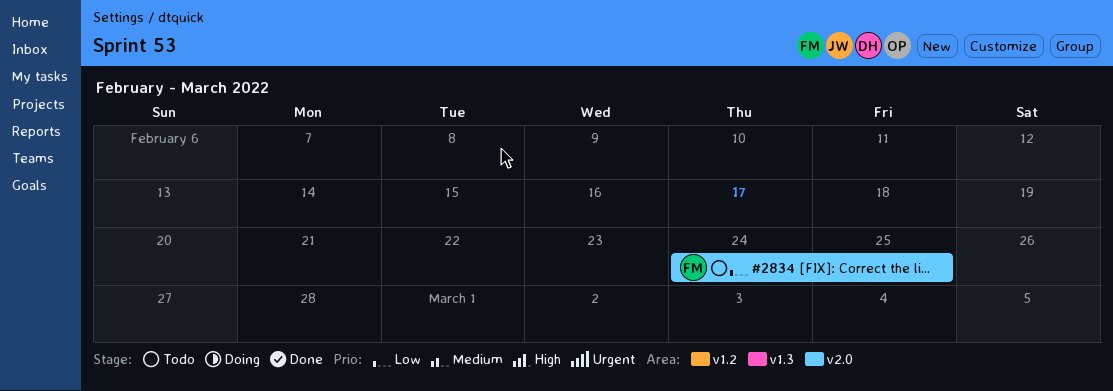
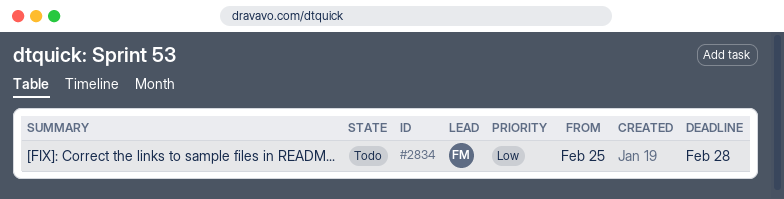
#2834, start: Feb 24 -> Feb 25
#2834, due: Feb 25 -> Feb 28

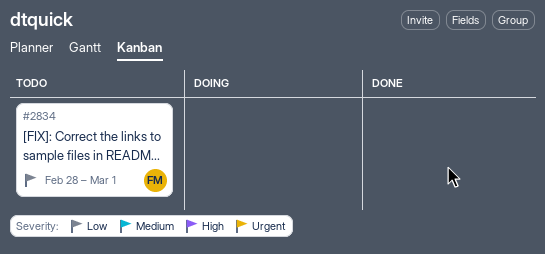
#2834, start: Feb 25 -> Feb 28
#2834, due: Feb 28 -> Mar 1

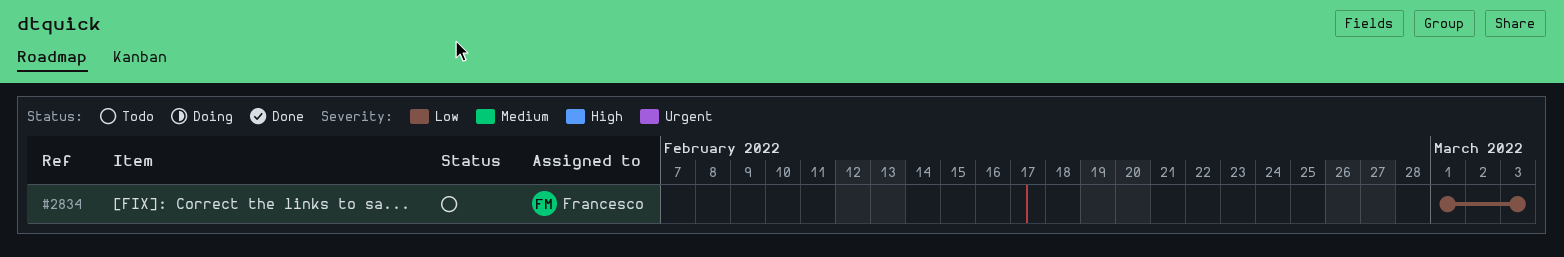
#2834, start: Feb 28 -> Mar 1
#2834, due: Mar 1 -> Mar 3

